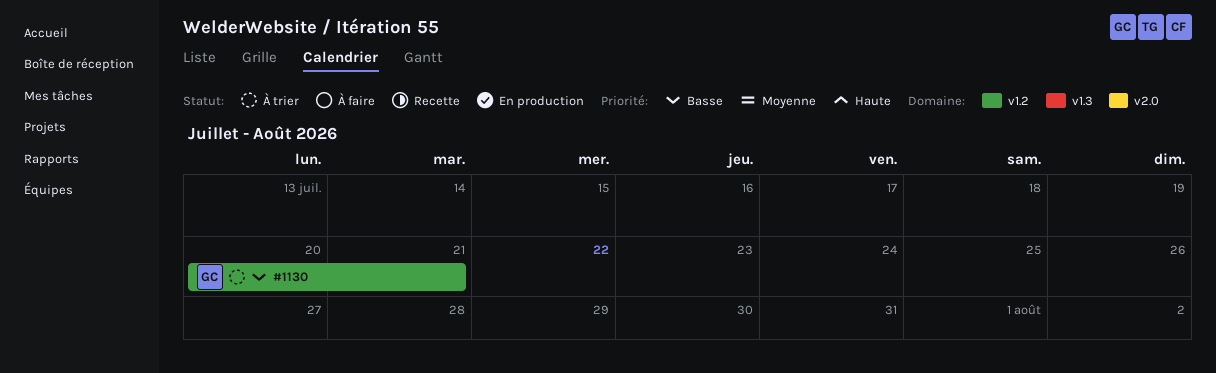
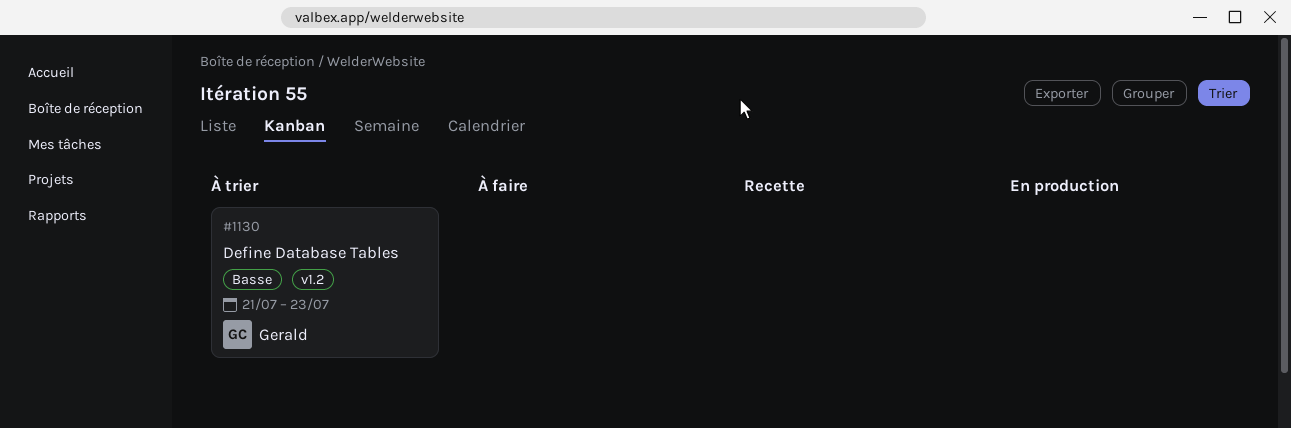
#1130, start: Jul 20 -> Jul 21
#1130, due: Jul 21 -> Jul 23

